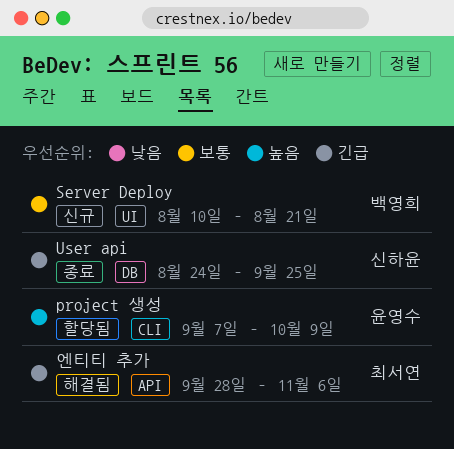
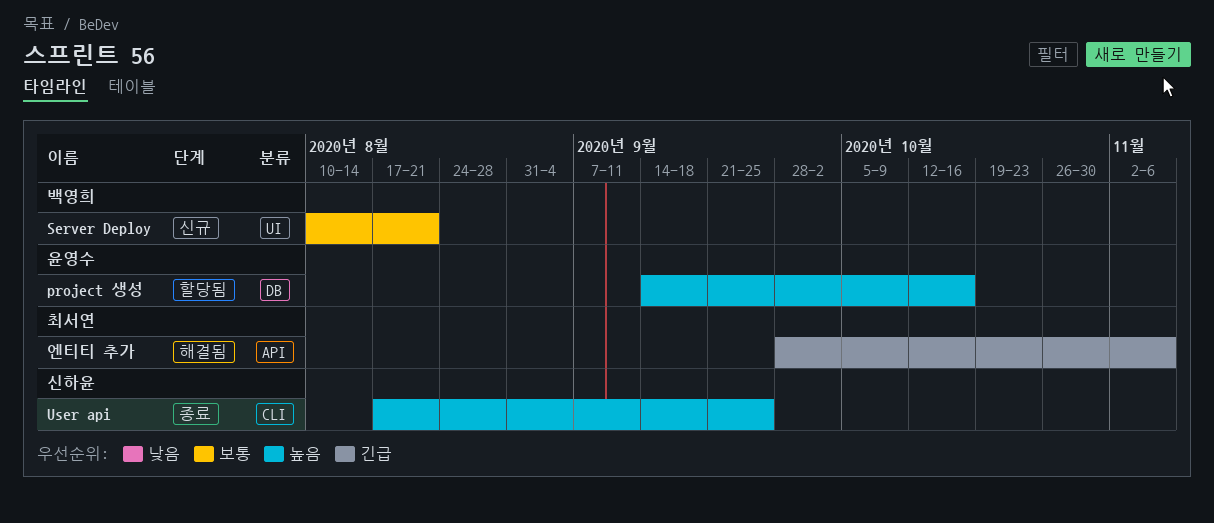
project 생성, label: CLI -> DB
project 생성, start: Sep 7 -> Sep 14
project 생성, due: Oct 9 -> Oct 16
User api, priority: 긴급 -> 높음
User api, label: DB -> CLI
User api, start: Aug 24 -> Aug 17

